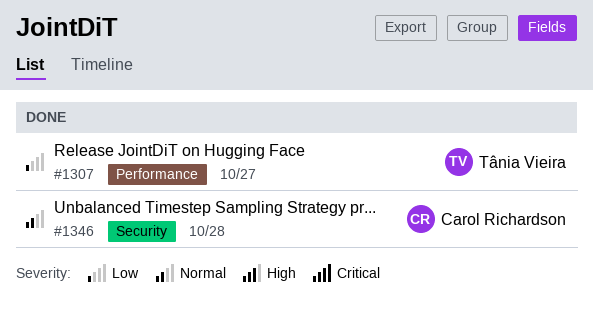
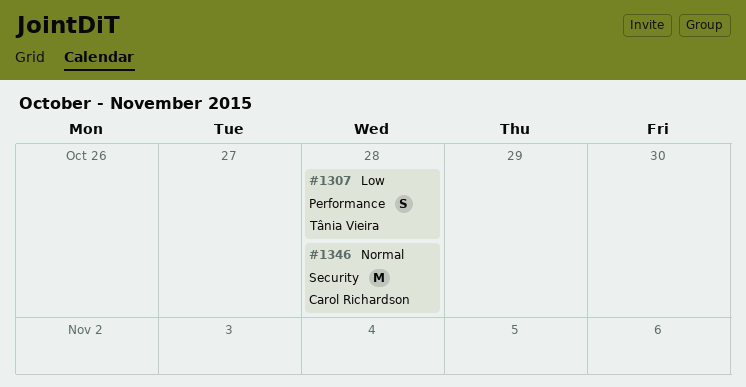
#1307, due: Oct 27 -> Oct 28

